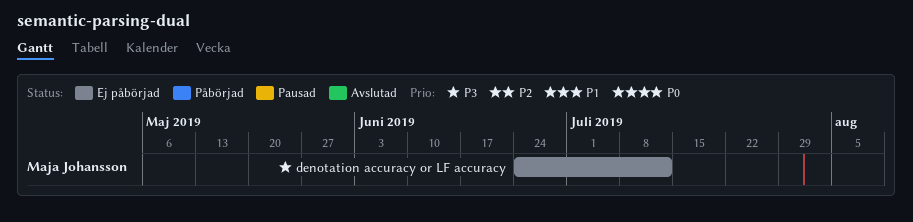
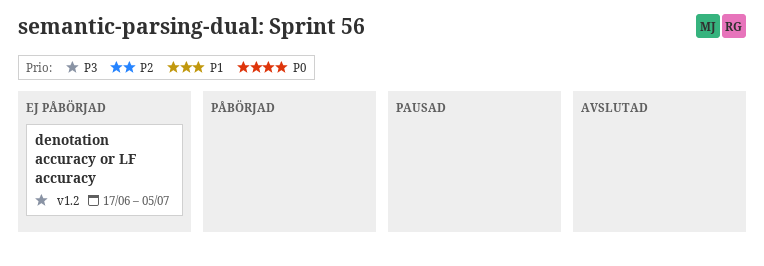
denotation accuracy or LF accuracy, start: Jun 24 -> Jun 17
denotation accuracy or LF accuracy, due: Jul 12 -> Jul 5

